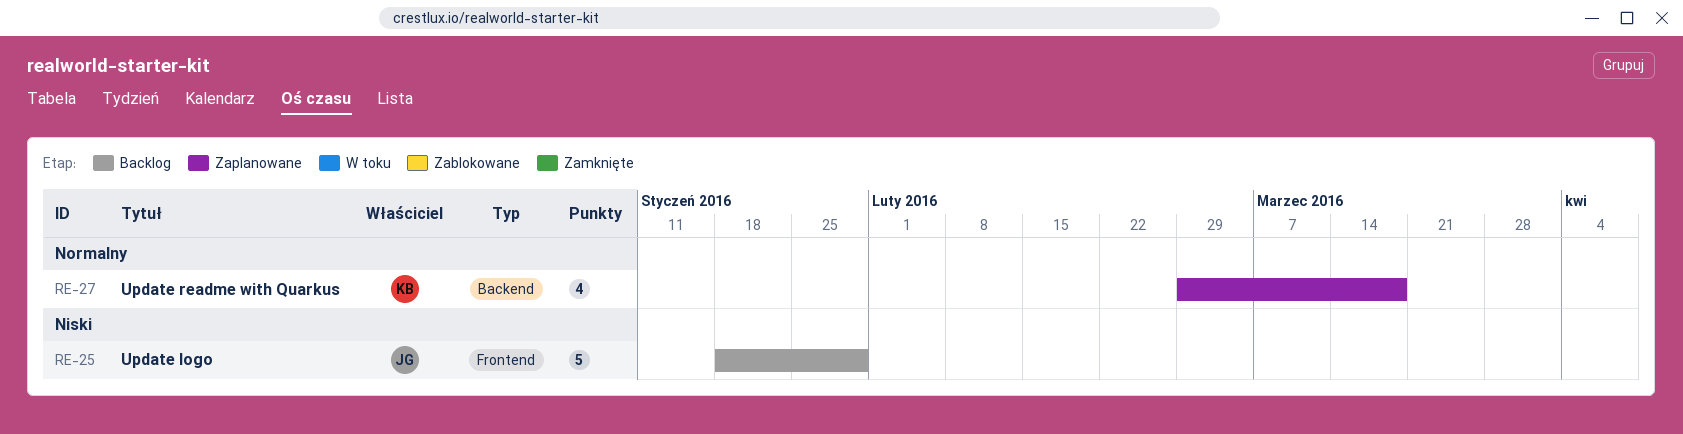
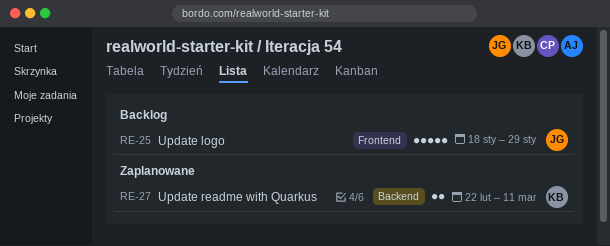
RE-27, estimate: 4 -> 2
RE-27, start: Feb 29 -> Feb 22
RE-27, due: Mar 18 -> Mar 11

